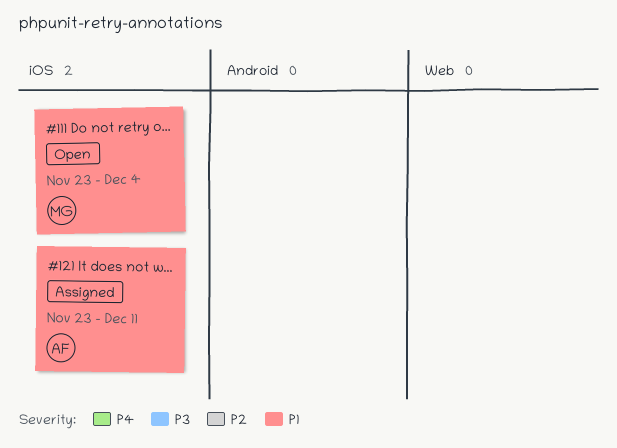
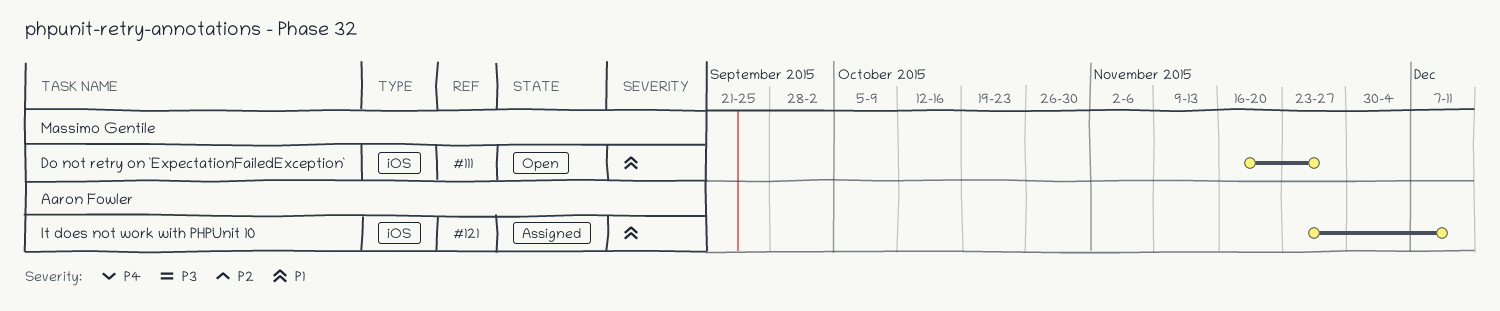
#111, start: Nov 23 -> Nov 16
#111, due: Dec 4 -> Nov 27

